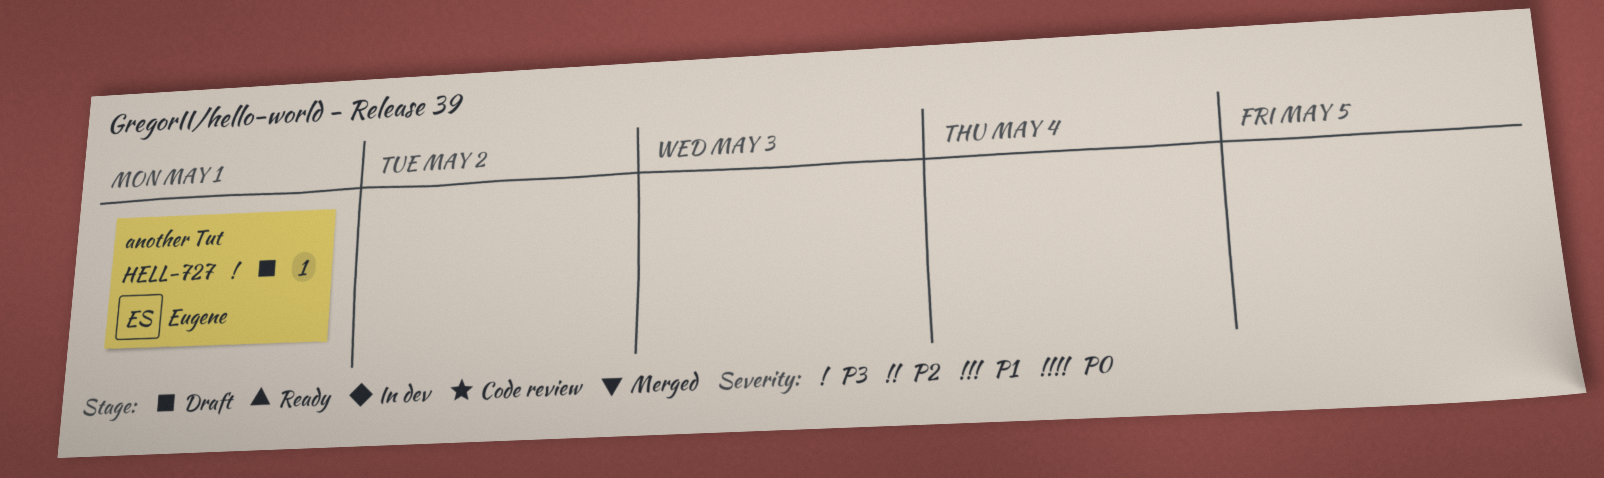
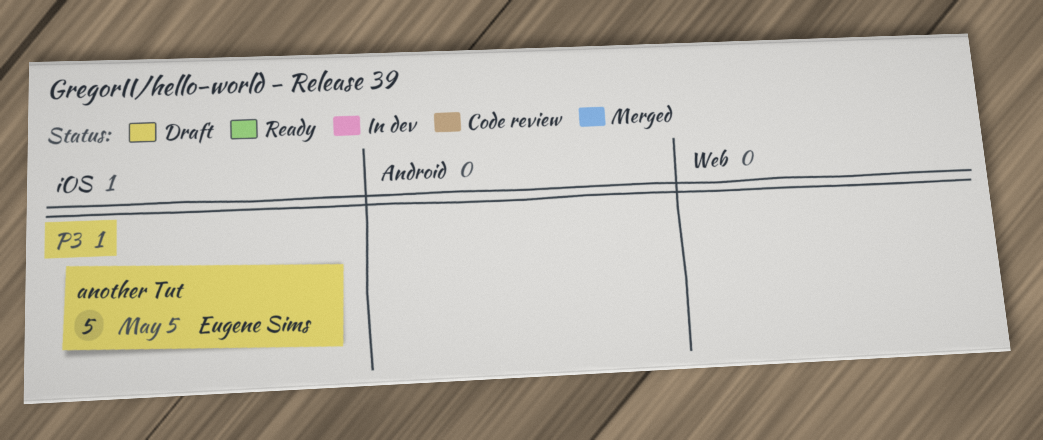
another Tut, estimate: 1 -> 5
another Tut, due: May 1 -> May 5

